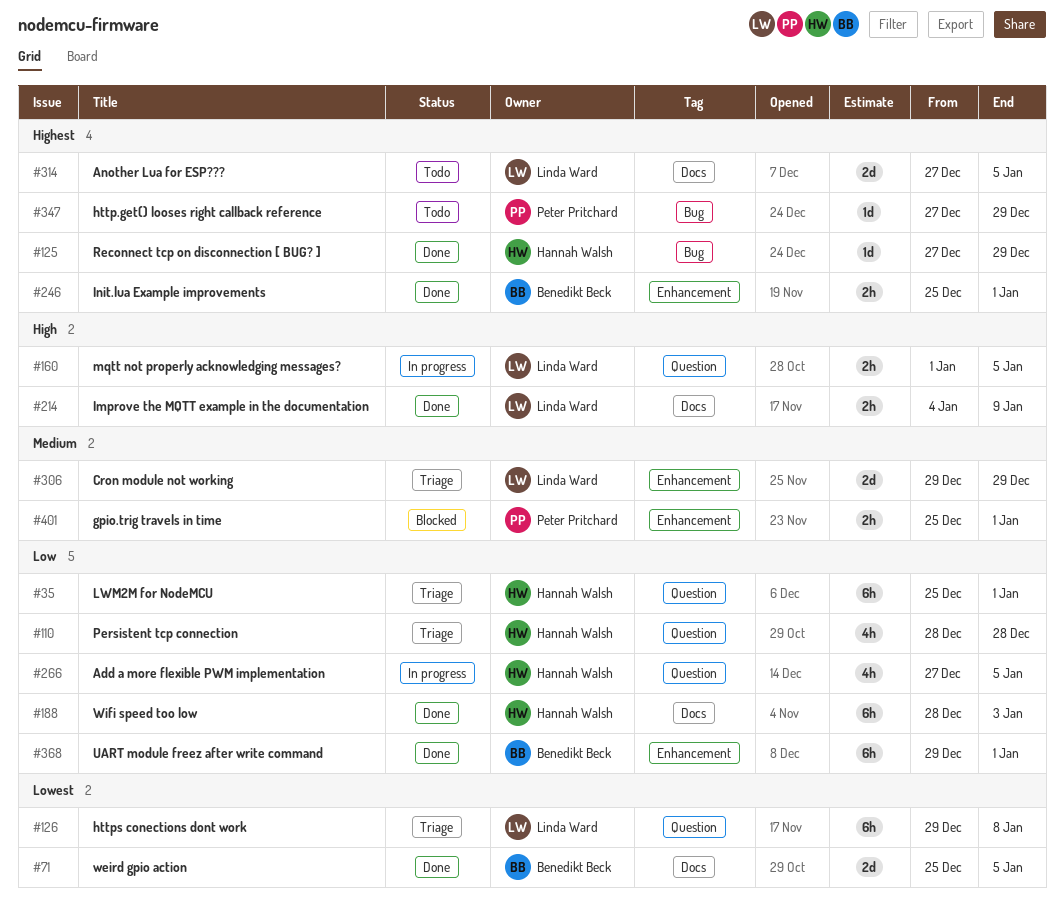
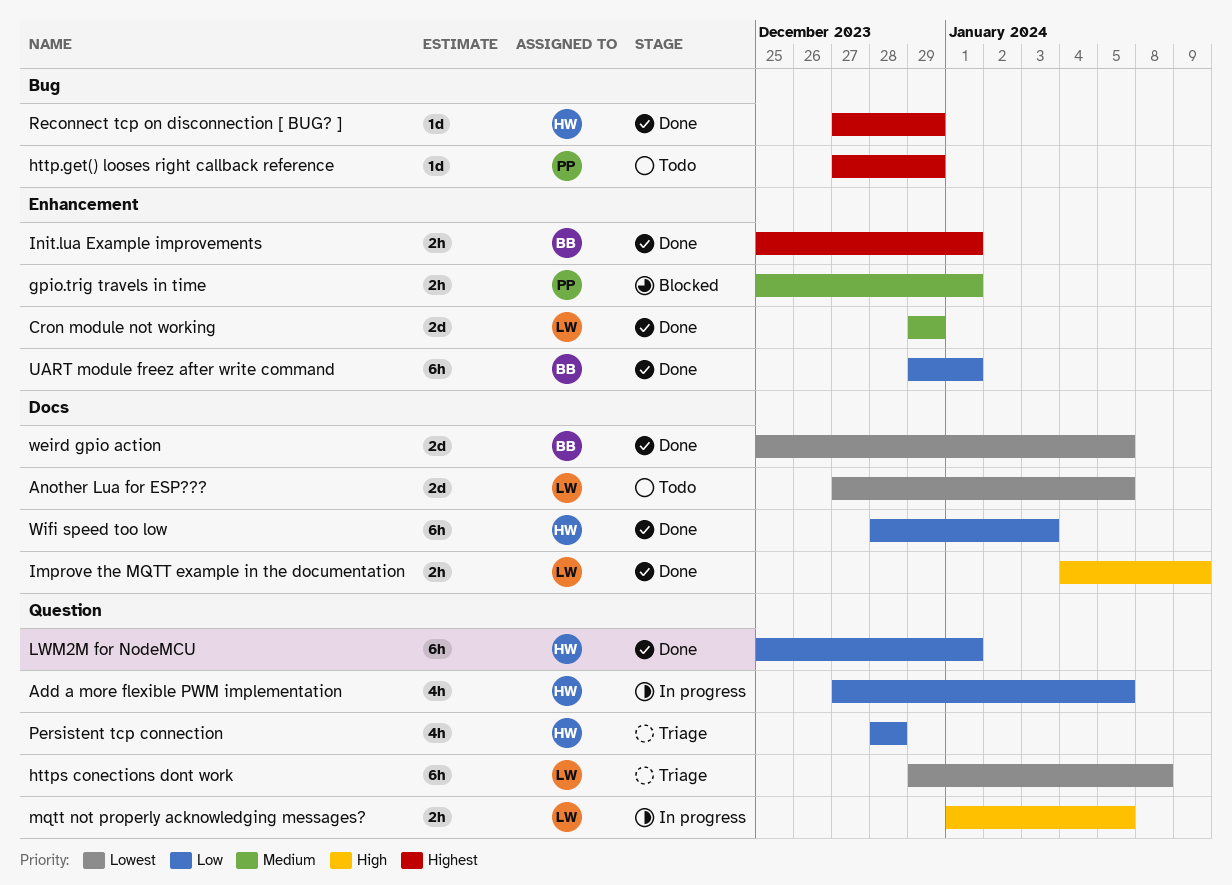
Another Lua for ESP???, priority: Highest -> Lowest
Cron module not working, status: Triage -> Done
LWM2M for NodeMCU, status: Triage -> Done

